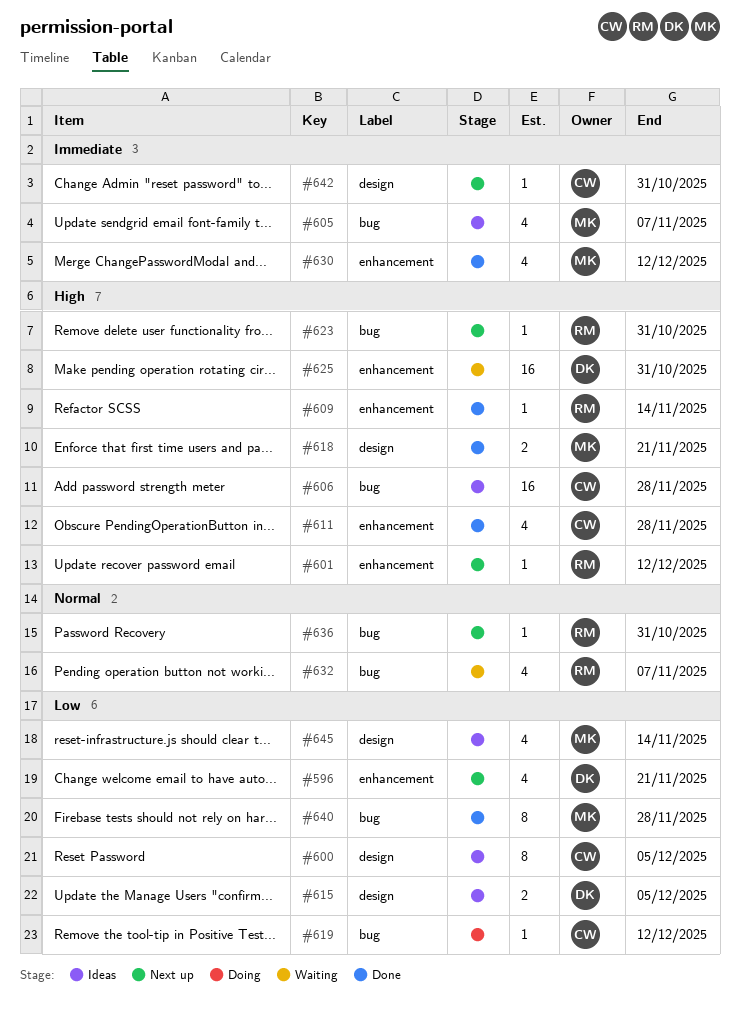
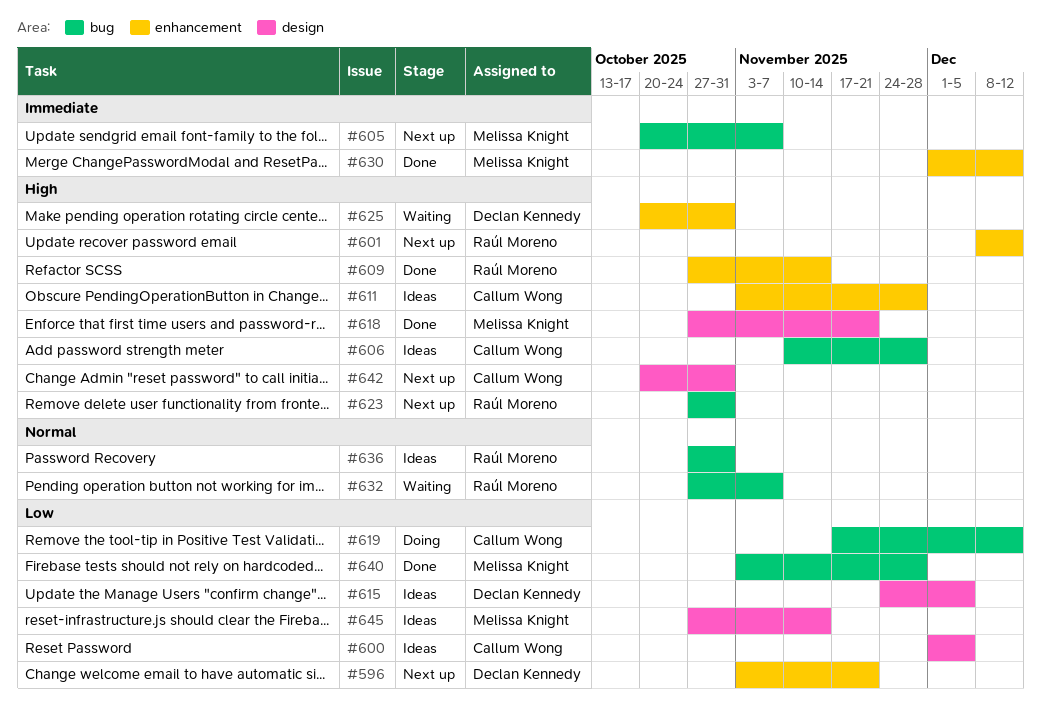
#605, status: Ideas -> Next up
#611, status: Done -> Ideas
#636, status: Next up -> Ideas
#642, priority: Immediate -> High

